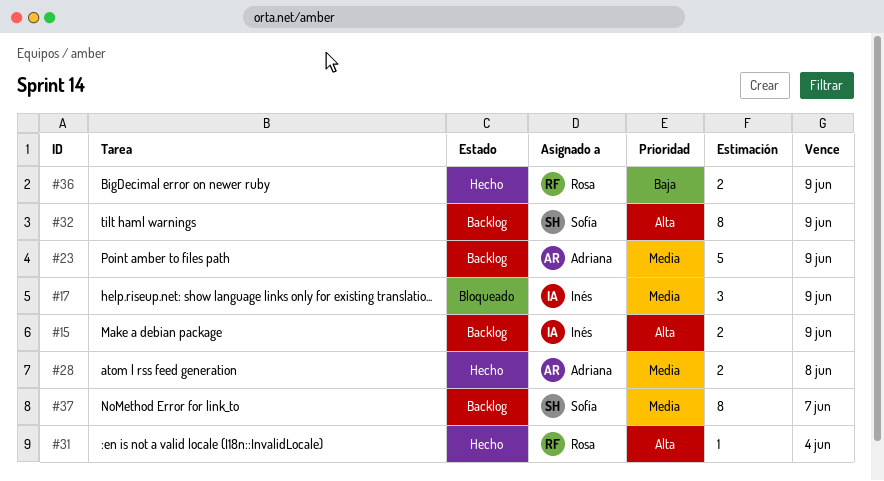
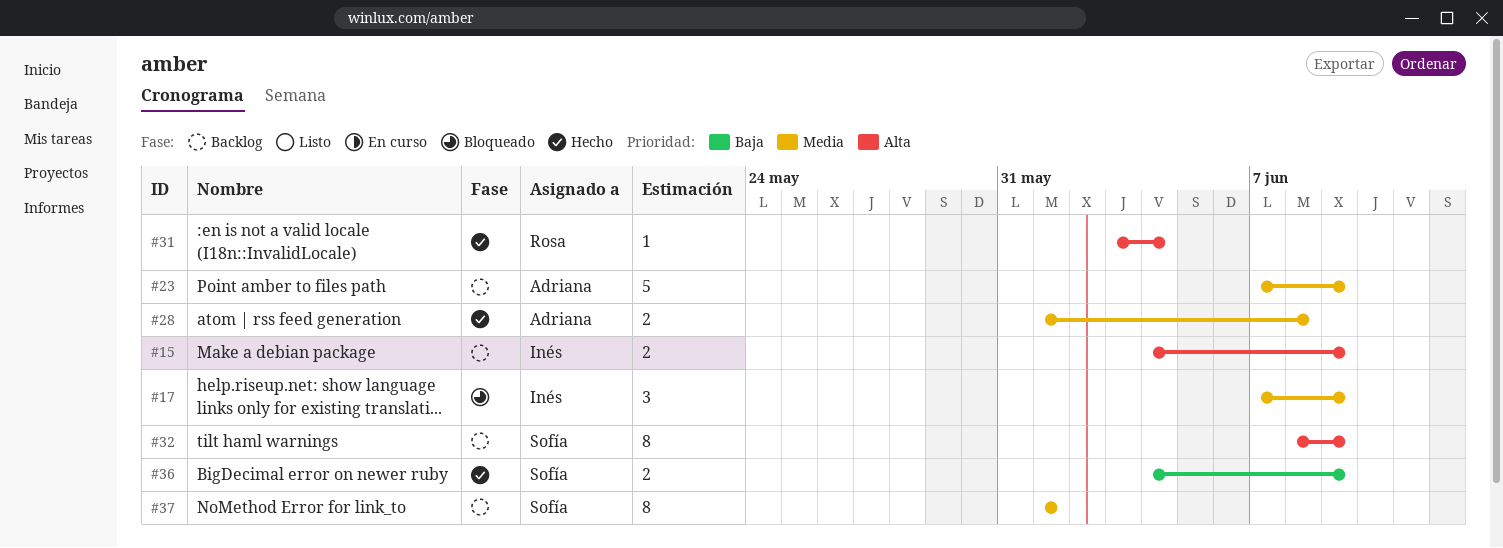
#36, owner: Rosa -> Sofía
#37, due: Jun 7 -> Jun 1

